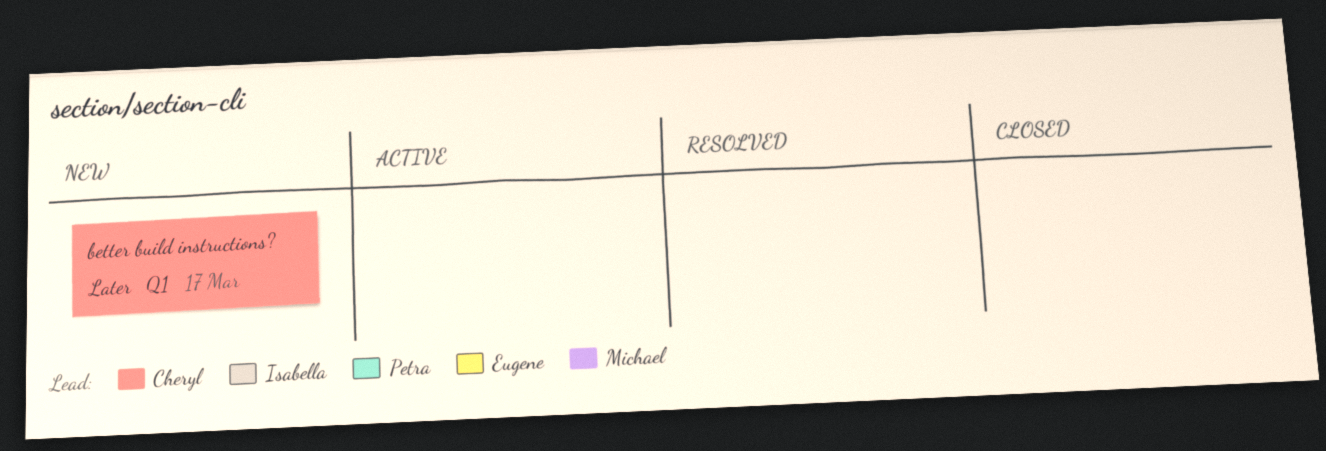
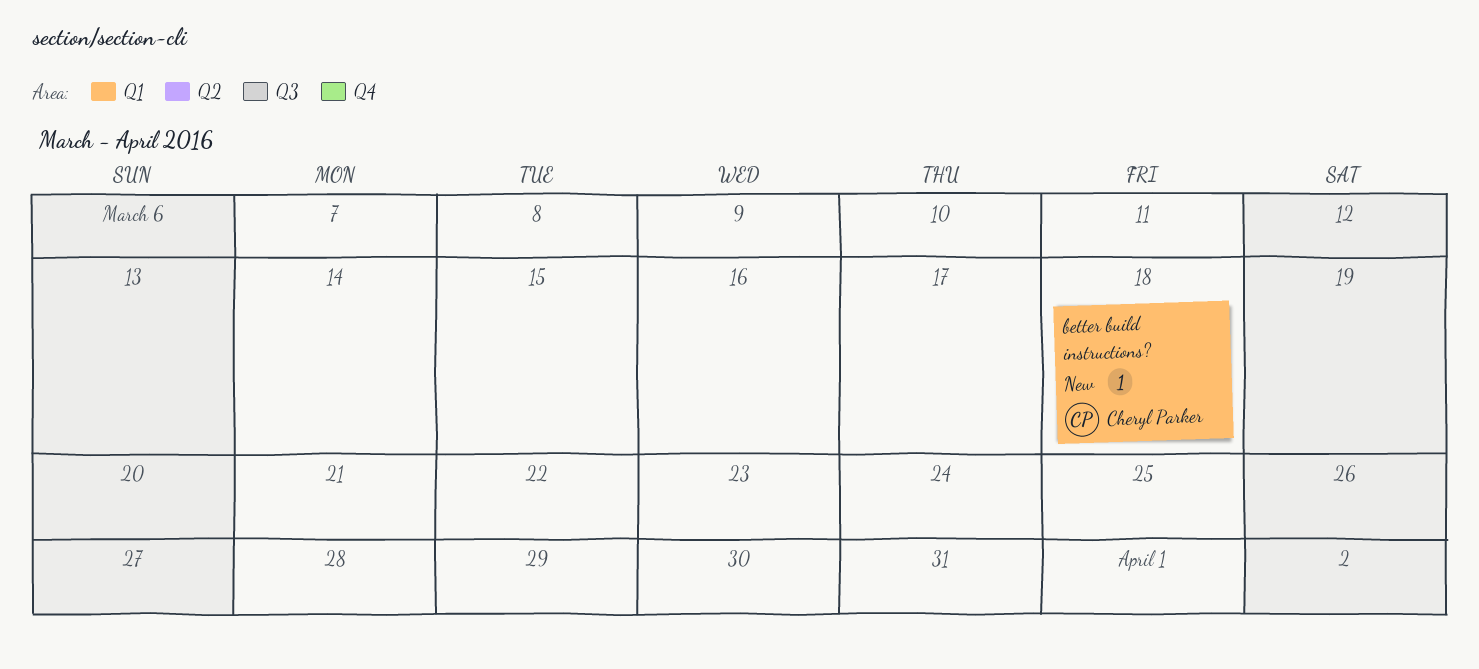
better build instructions?, due: Mar 17 -> Mar 18

